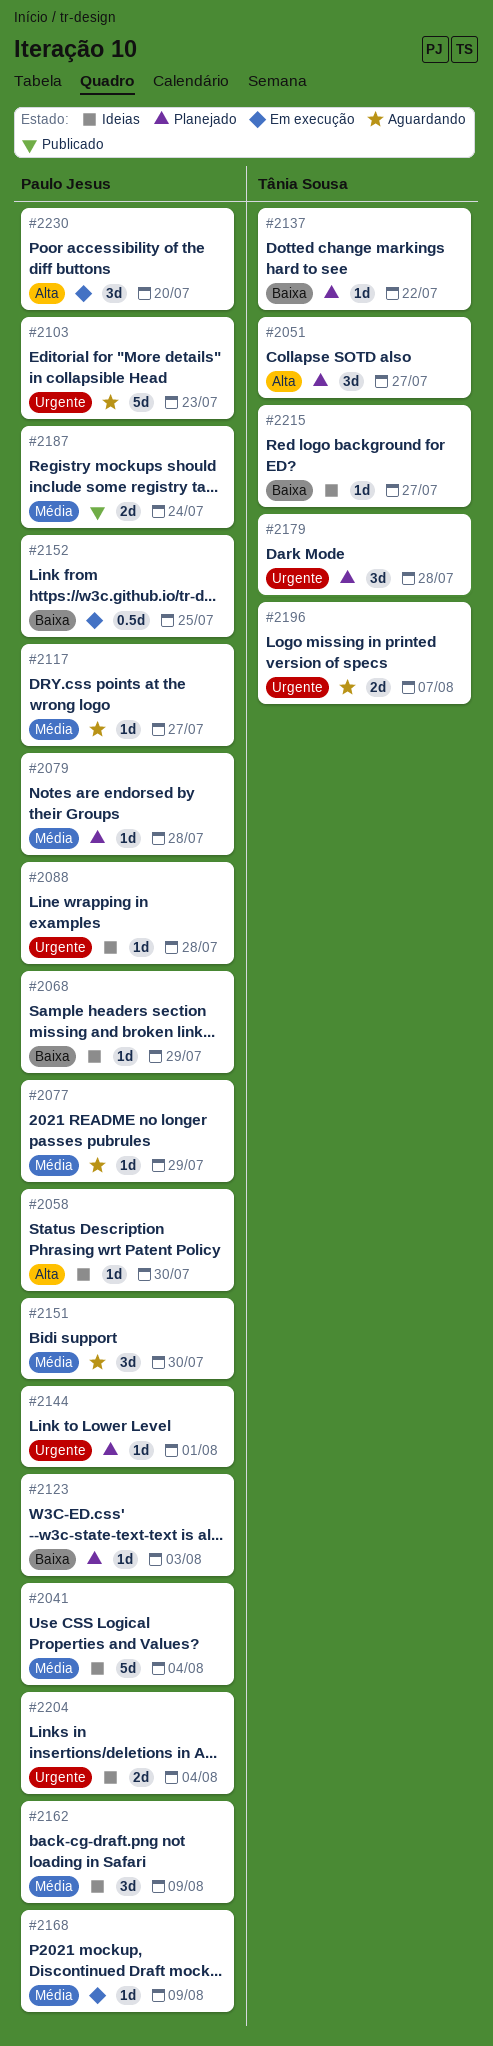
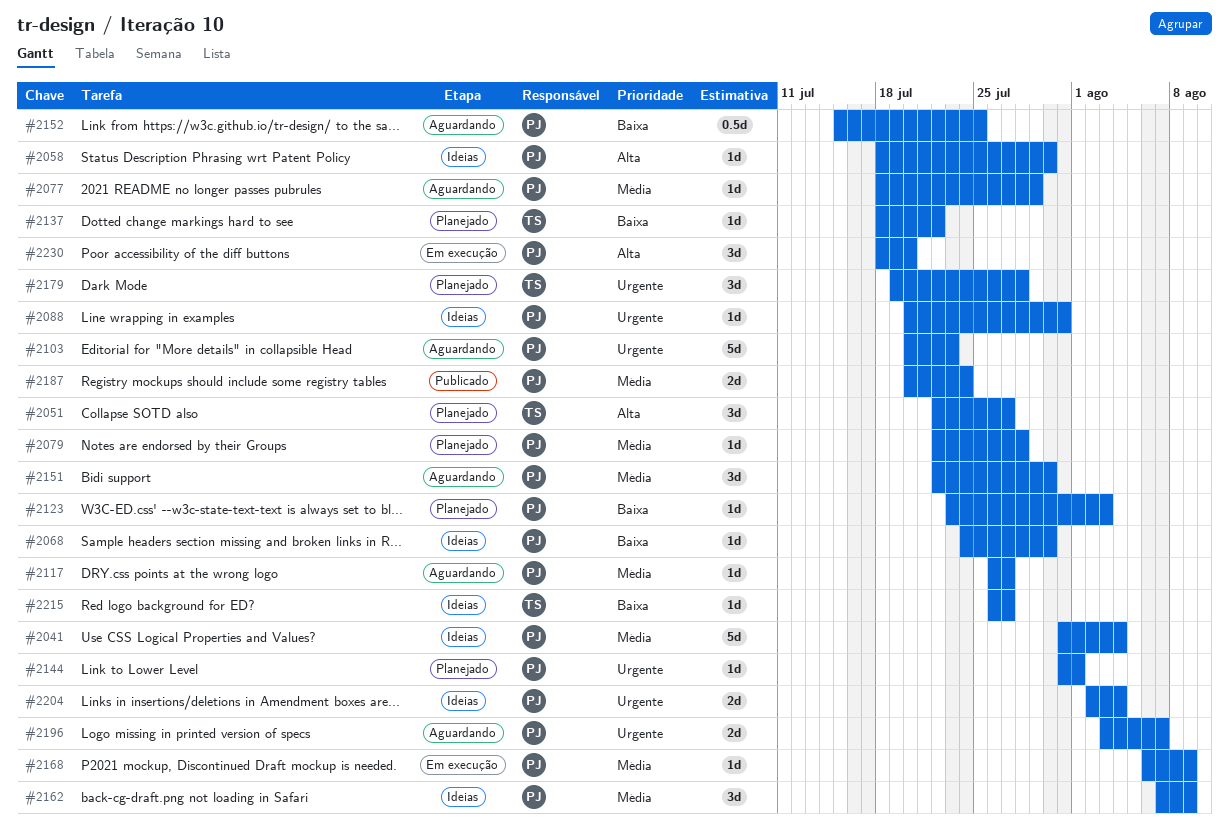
#2068, due: Jul 29 -> Jul 30
#2088, due: Jul 28 -> Jul 31
#2152, status: Em execução -> Aguardando
#2196, owner: Tânia Sousa -> Paulo Jesus

